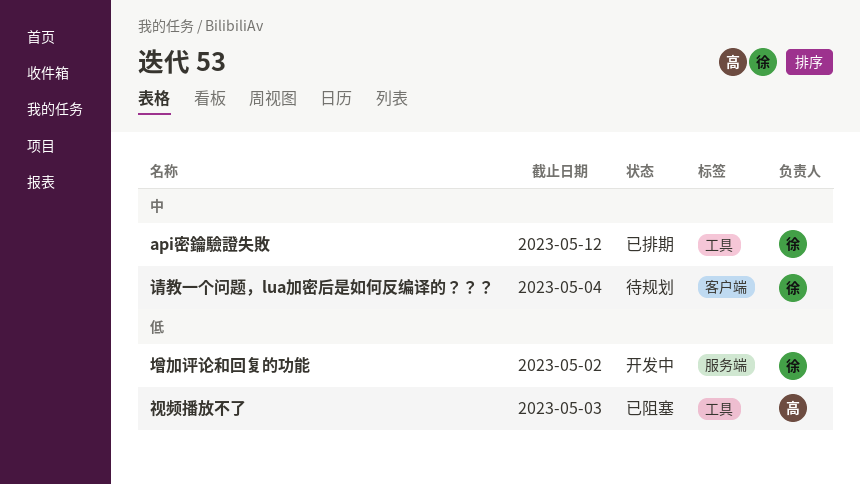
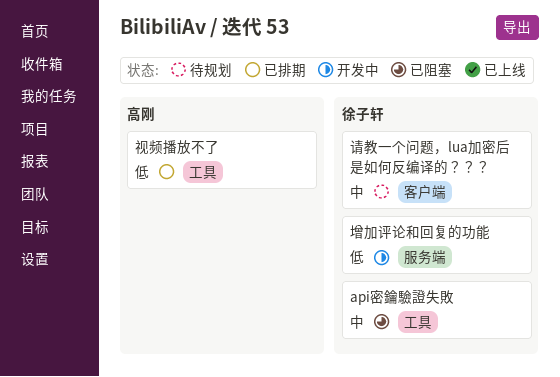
api密鑰驗證失敗, status: 已排期 -> 已阻塞
视频播放不了, status: 已阻塞 -> 已排期

